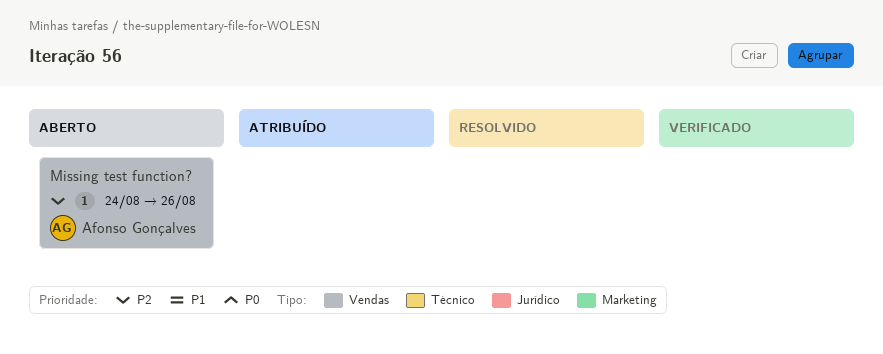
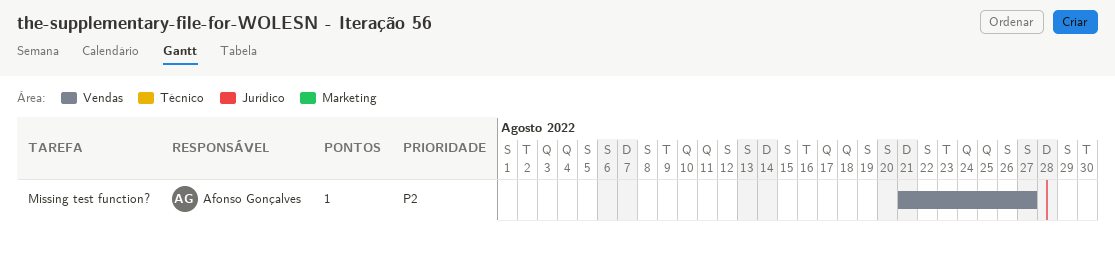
Missing test function?, start: Aug 24 -> Aug 21
Missing test function?, due: Aug 26 -> Aug 27

